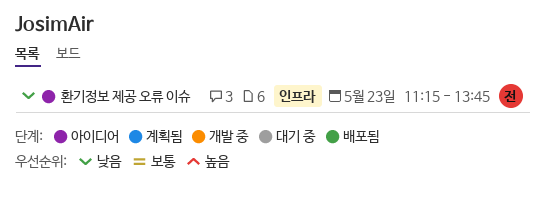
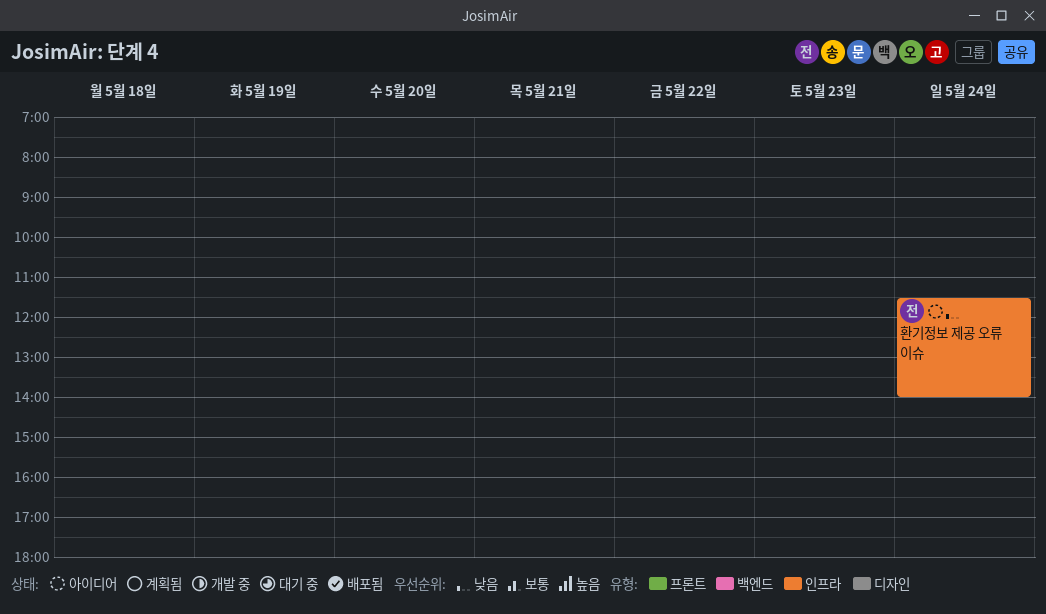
환기정보 제공 오류 이슈, day: May 23 -> May 24
환기정보 제공 오류 이슈, begins: 11:15 -> 11:30
환기정보 제공 오류 이슈, ends: 13:45 -> 14:00

